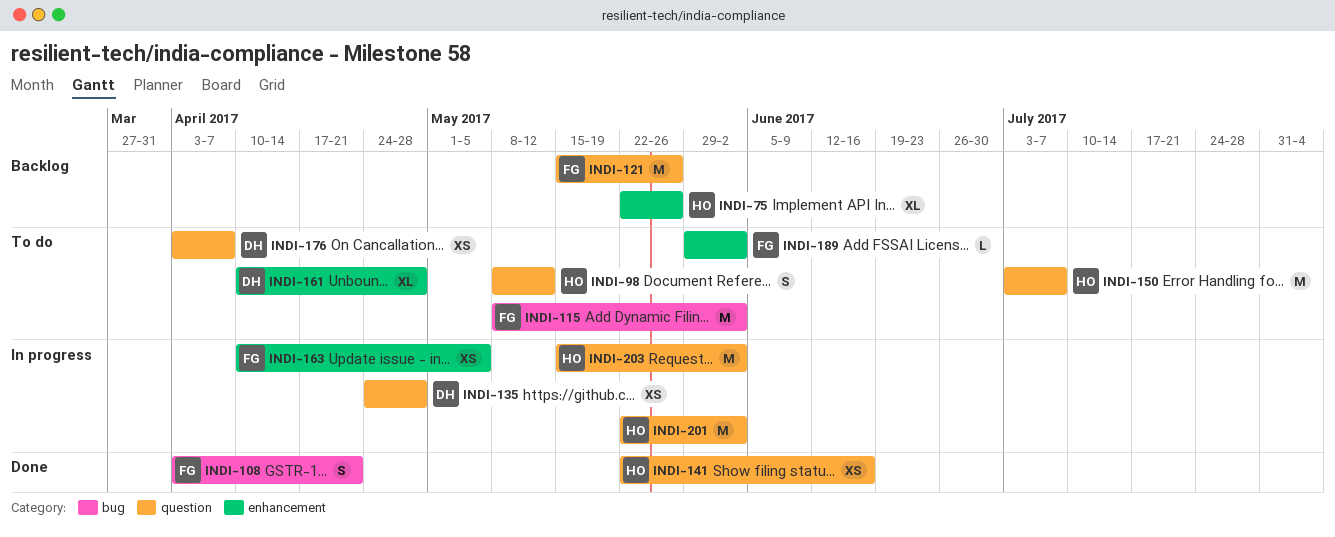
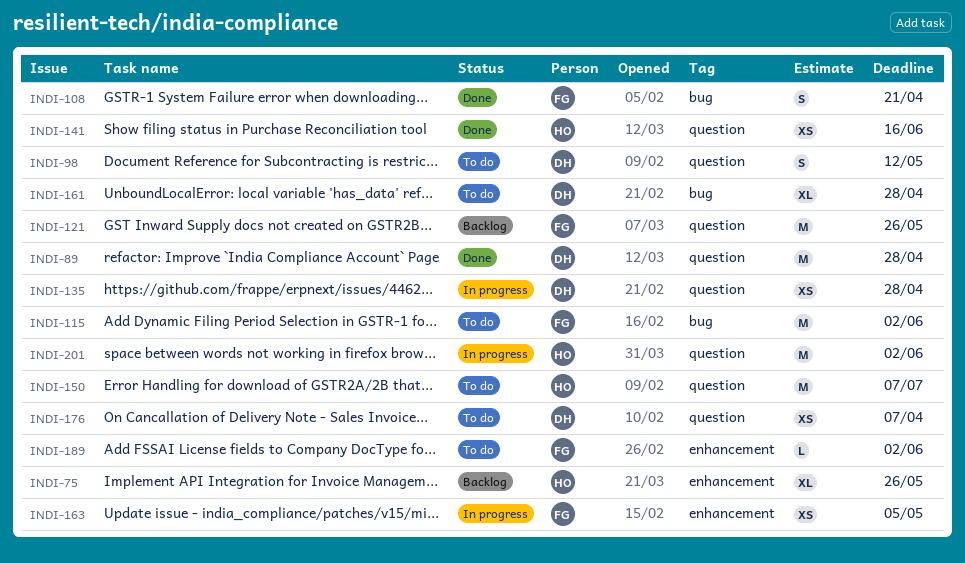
INDI-89: none -> present
INDI-98, owner: HO -> DH
INDI-161, label: enhancement -> bug
INDI-203: present -> none

